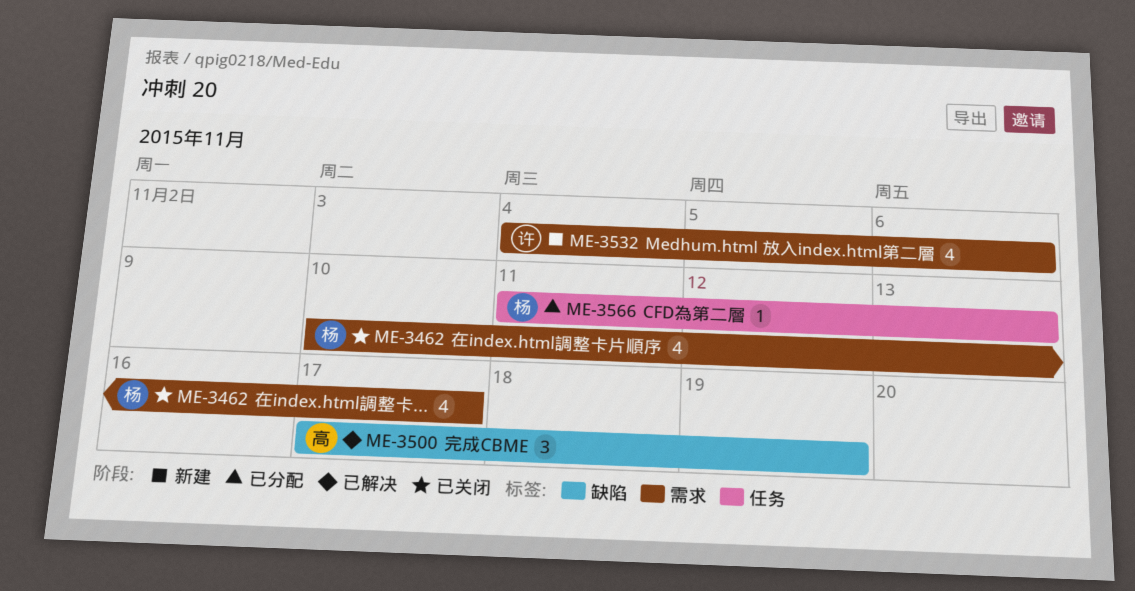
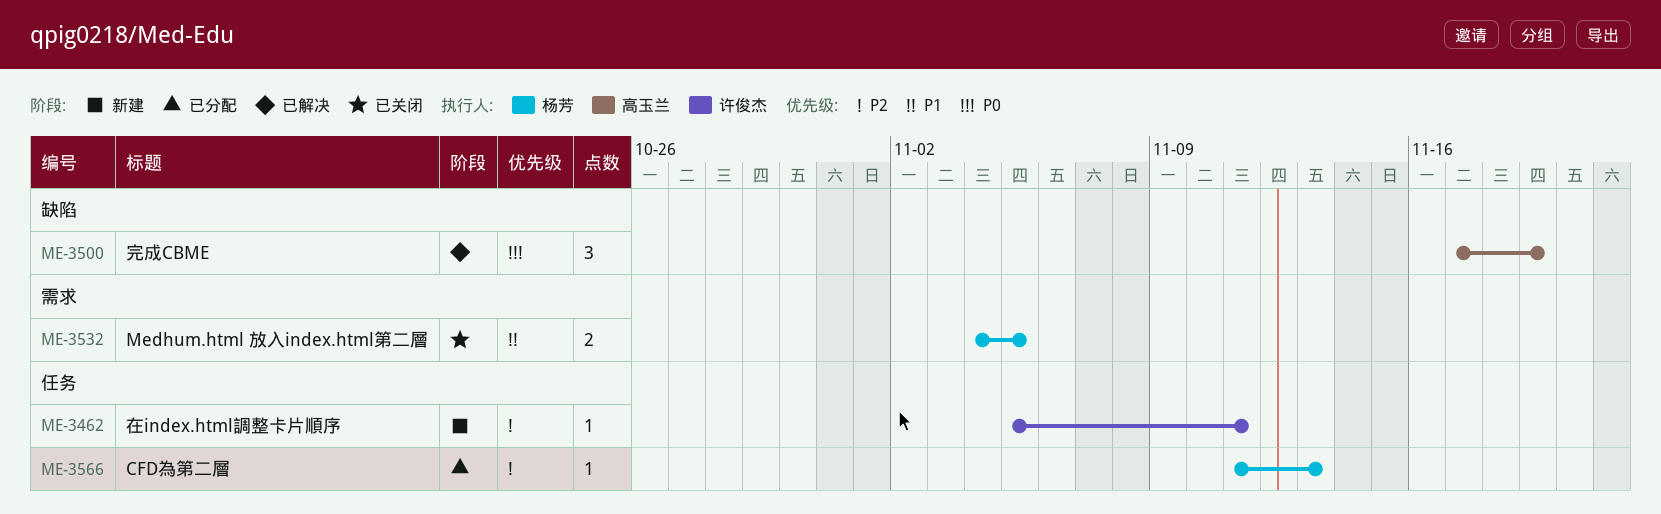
ME-3462, status: 已关闭 -> 新建
ME-3462, owner: 杨芳 -> 许俊杰
ME-3462, label: 需求 -> 任务
ME-3462, estimate: 4 -> 1
ME-3462, start: Nov 10 -> Nov 5
ME-3462, due: Nov 17 -> Nov 11
ME-3532, status: 新建 -> 已关闭
ME-3532, owner: 许俊杰 -> 杨芳
ME-3532, estimate: 4 -> 2
ME-3532, due: Nov 6 -> Nov 5

